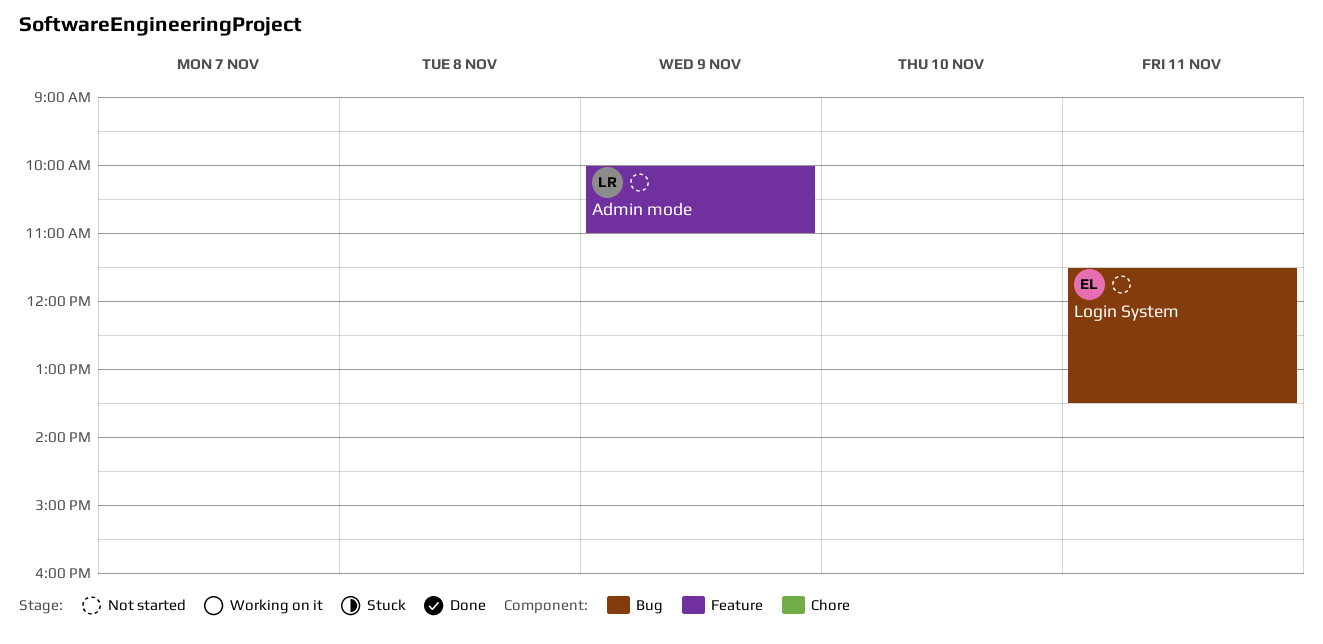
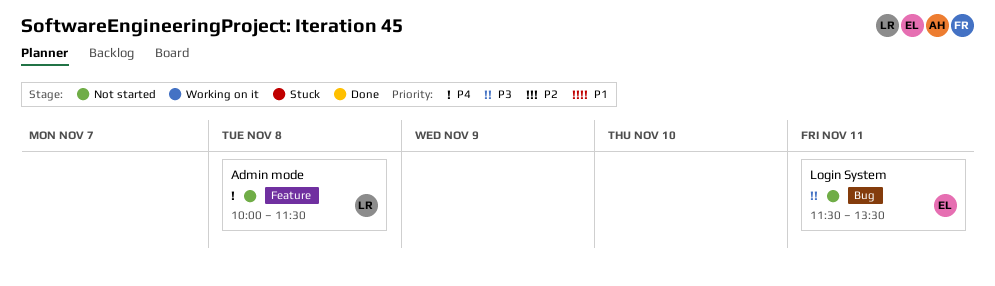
Admin mode, day: Nov 9 -> Nov 8
Admin mode, ends: 11:00 -> 11:30

